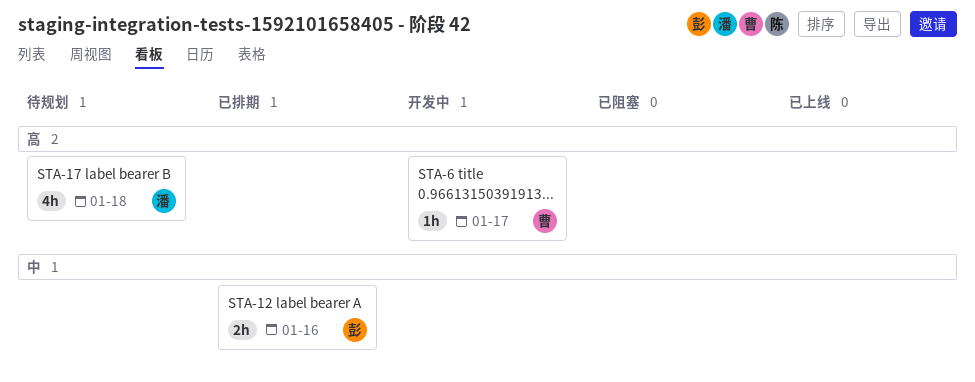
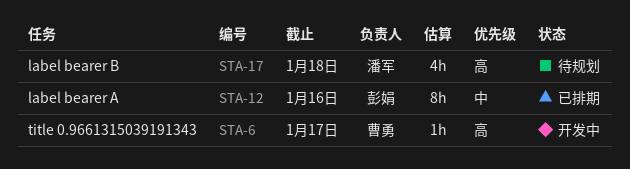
STA-12, estimate: 2h -> 8h

